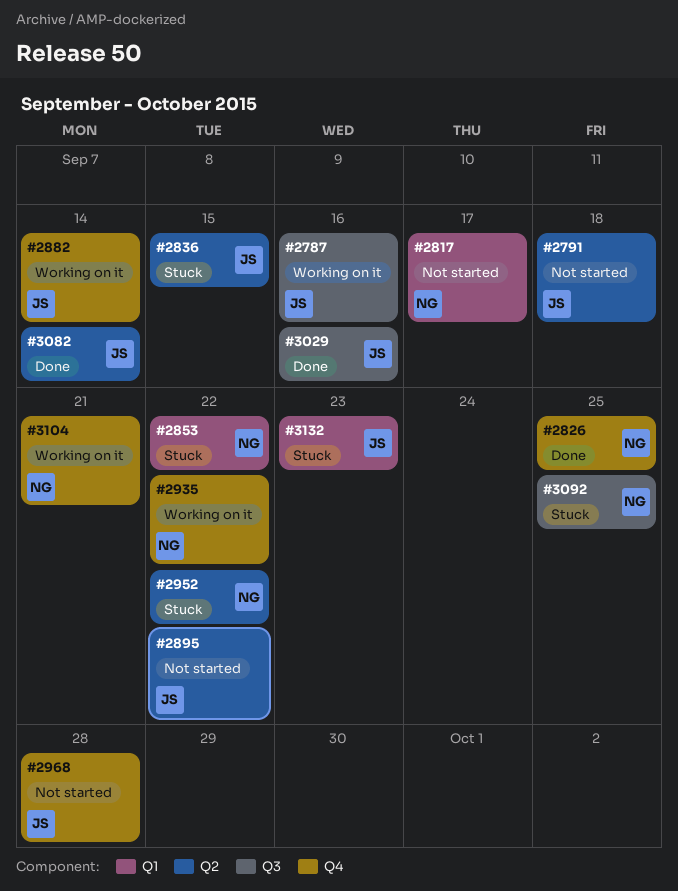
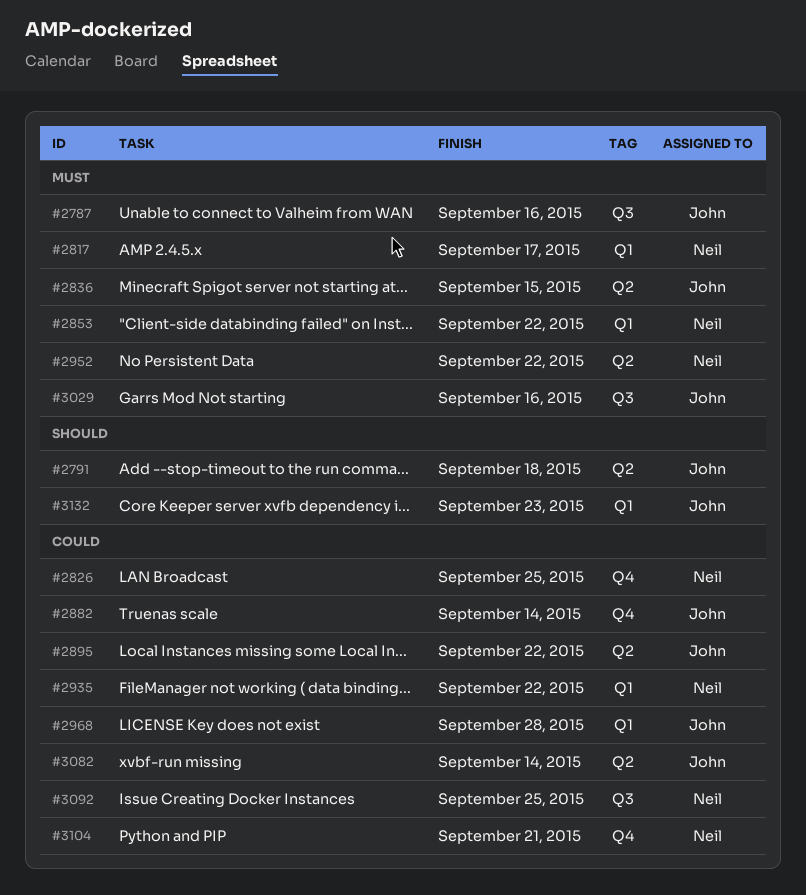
#2935, label: Q4 -> Q1
#2968, label: Q4 -> Q1

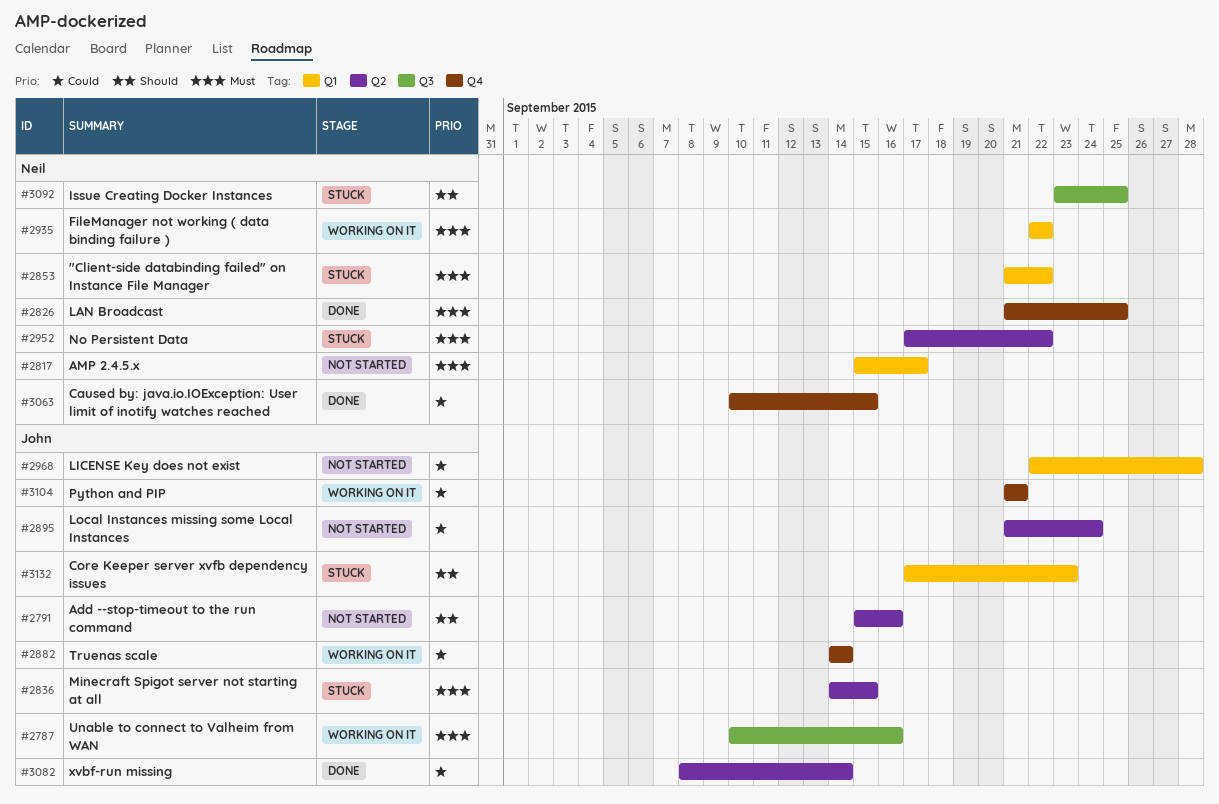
#2791, due: Sep 18 -> Sep 16
#2826, priority: Could -> Must
#2895, due: Sep 22 -> Sep 24
#2935, priority: Could -> Must
#3029: present -> none
#3063: none -> present
#3092, priority: Could -> Should
#3104, owner: Neil -> John

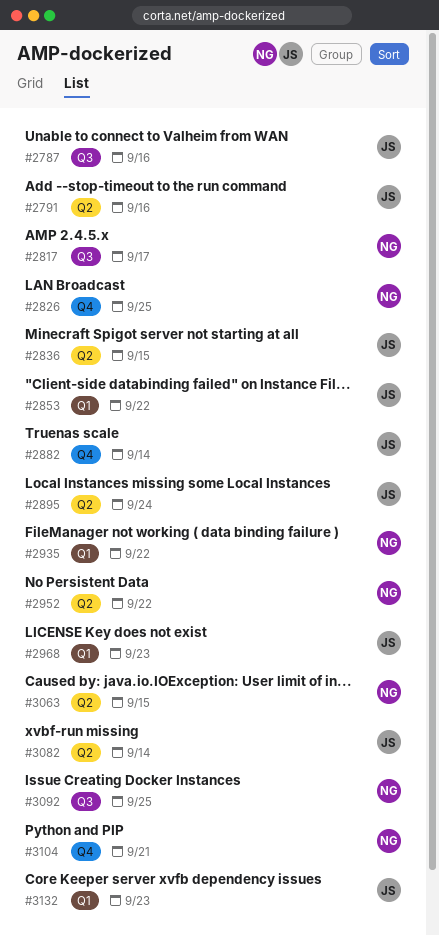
#2817, label: Q1 -> Q3
#2853, owner: Neil -> John
#2968, due: Sep 28 -> Sep 23
#3063, label: Q4 -> Q2
#3104, owner: John -> Neil

